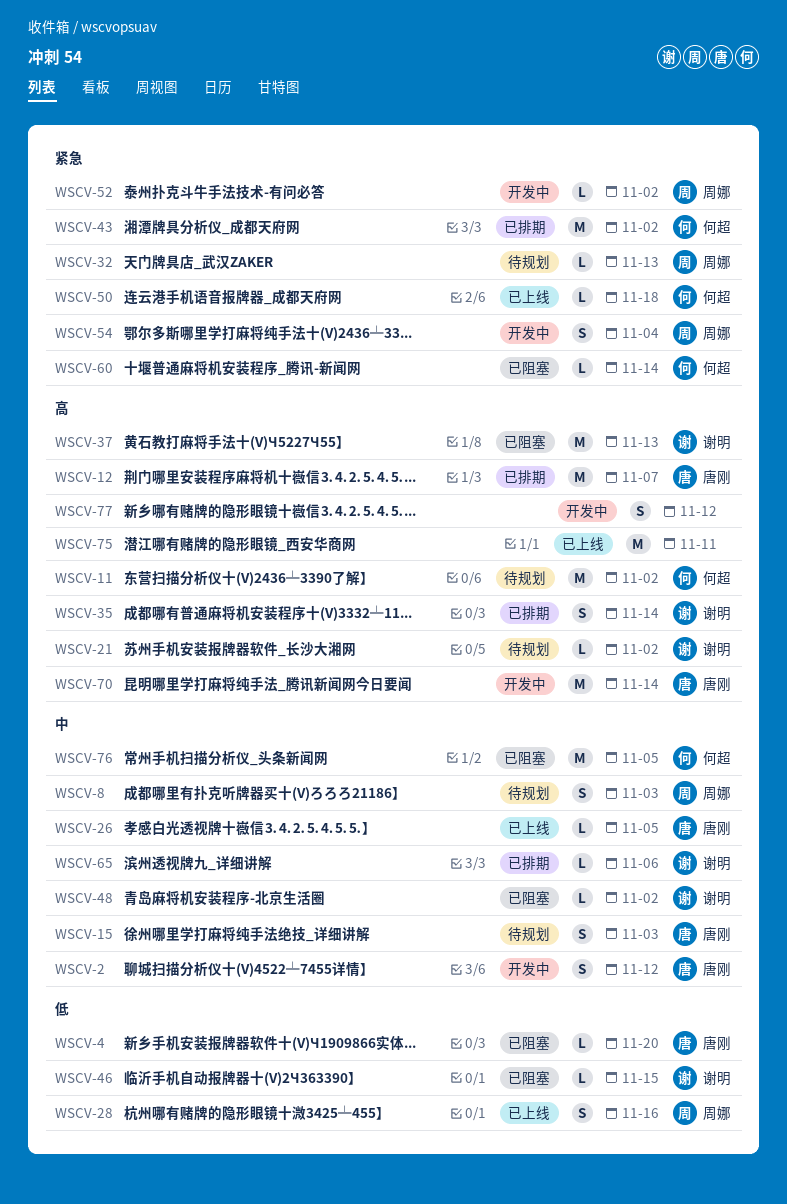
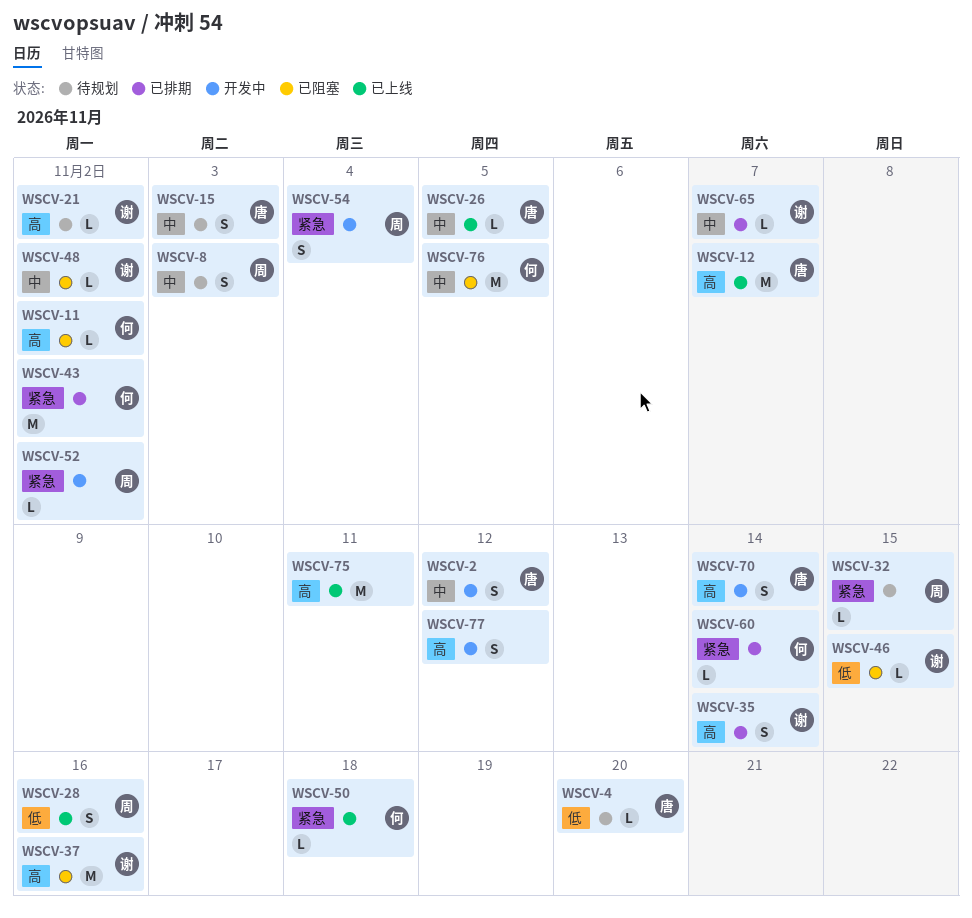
WSCV-4, status: 已阻塞 -> 待规划
WSCV-11, status: 待规划 -> 已阻塞
WSCV-11, estimate: M -> L
WSCV-12, status: 已排期 -> 已上线
WSCV-32, due: Nov 13 -> Nov 15
WSCV-37, due: Nov 13 -> Nov 16
WSCV-60, status: 已阻塞 -> 已排期
WSCV-65, due: Nov 6 -> Nov 7
WSCV-70, estimate: M -> S

